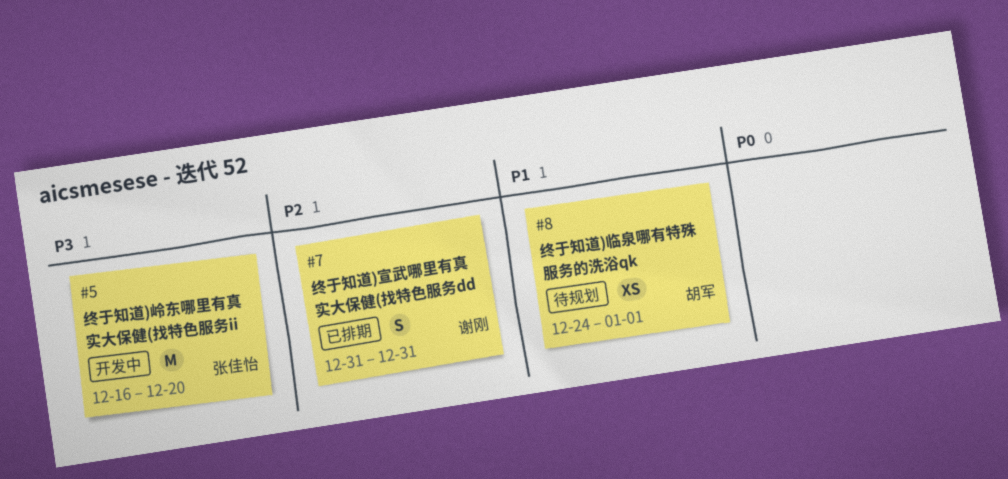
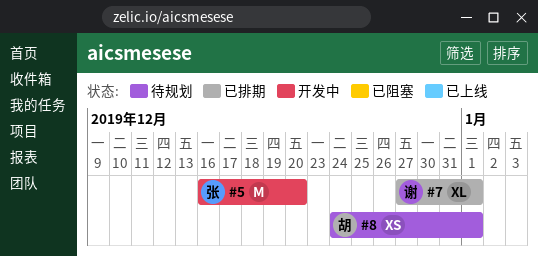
#7, estimate: S -> XL
#7, start: Dec 31 -> Dec 27
#7, due: Dec 31 -> Jan 1

